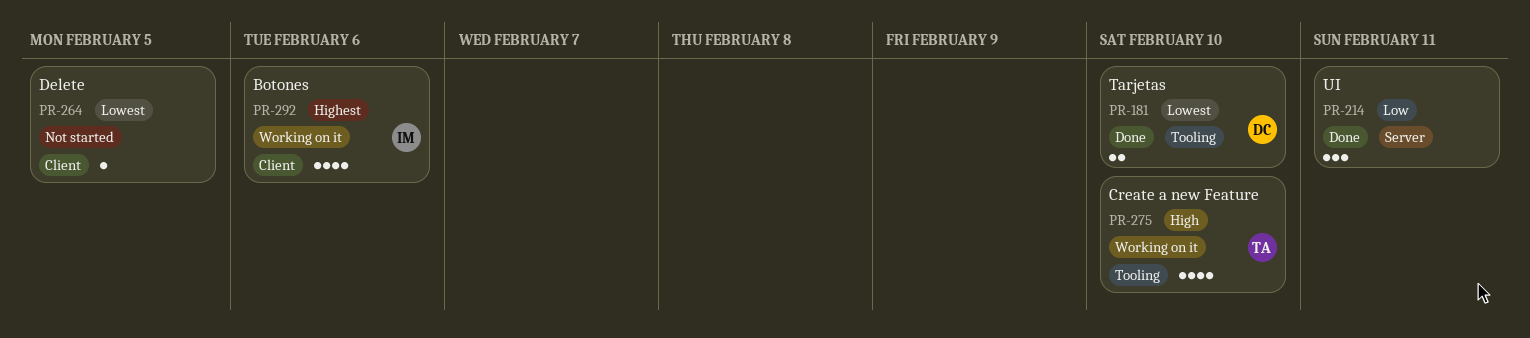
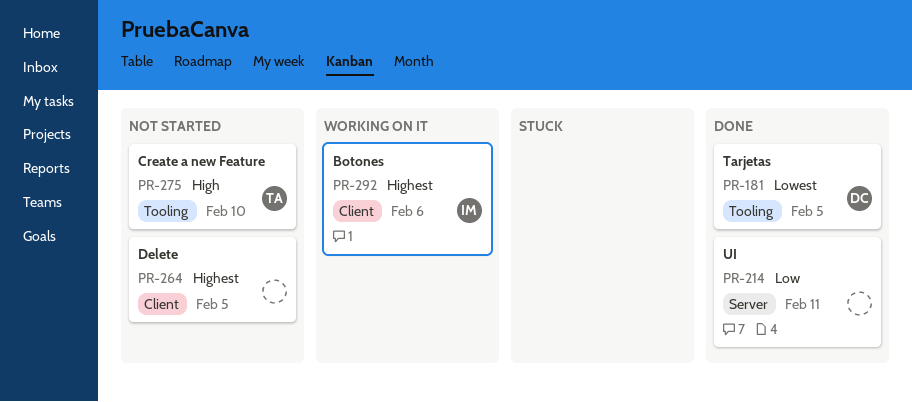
PR-181, due: Feb 10 -> Feb 5
PR-264, priority: Lowest -> Highest
PR-275, status: Working on it -> Not started

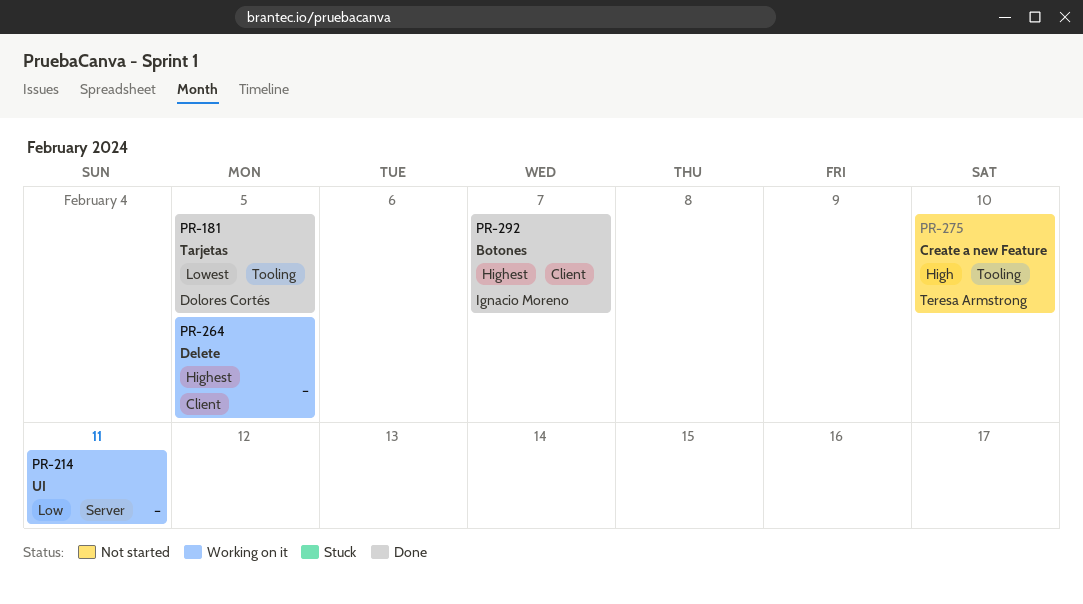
PR-214, status: Done -> Working on it
PR-264, status: Not started -> Working on it
PR-292, status: Working on it -> Done
PR-292, due: Feb 6 -> Feb 7

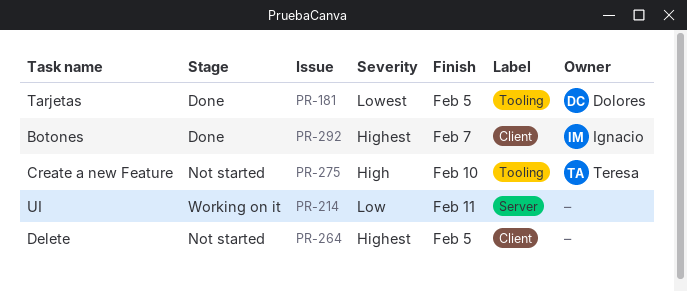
PR-264, status: Working on it -> Not started

